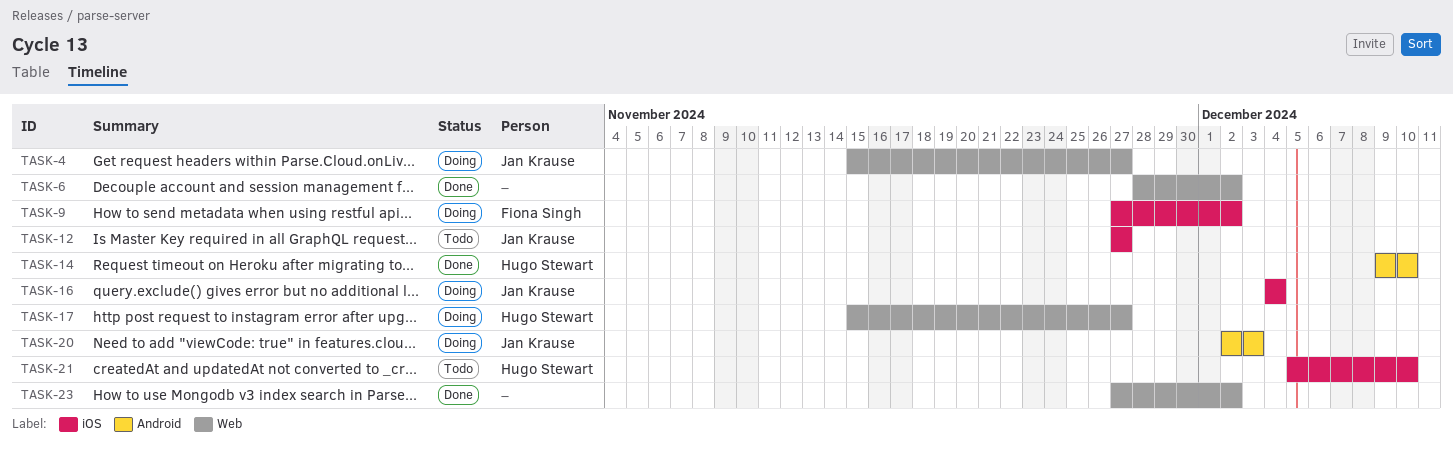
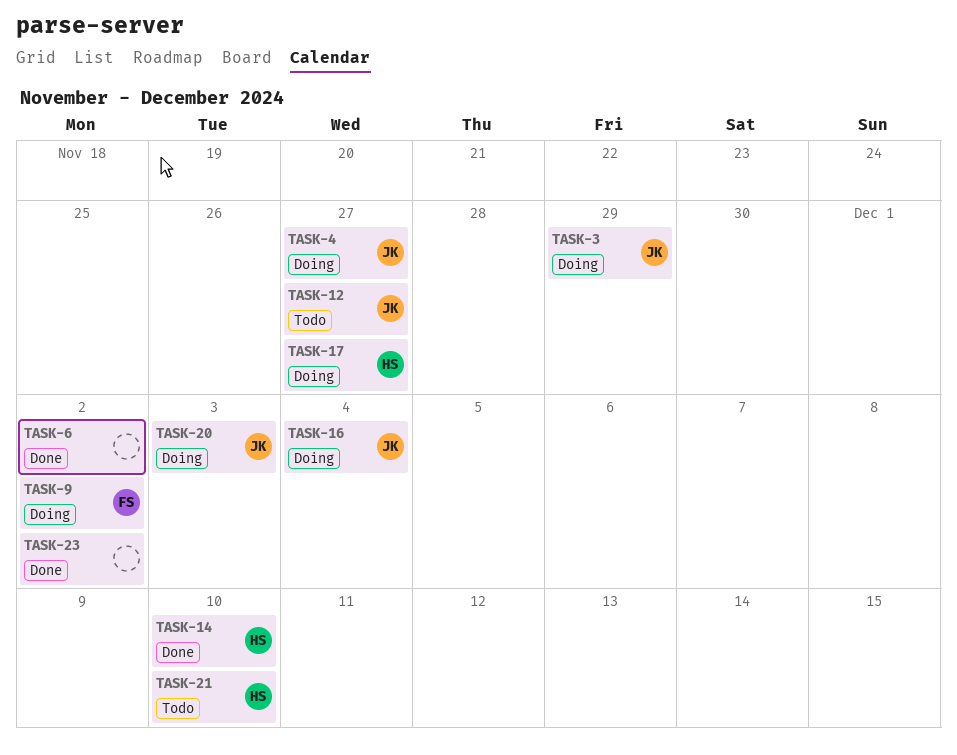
TASK-3: none -> present

